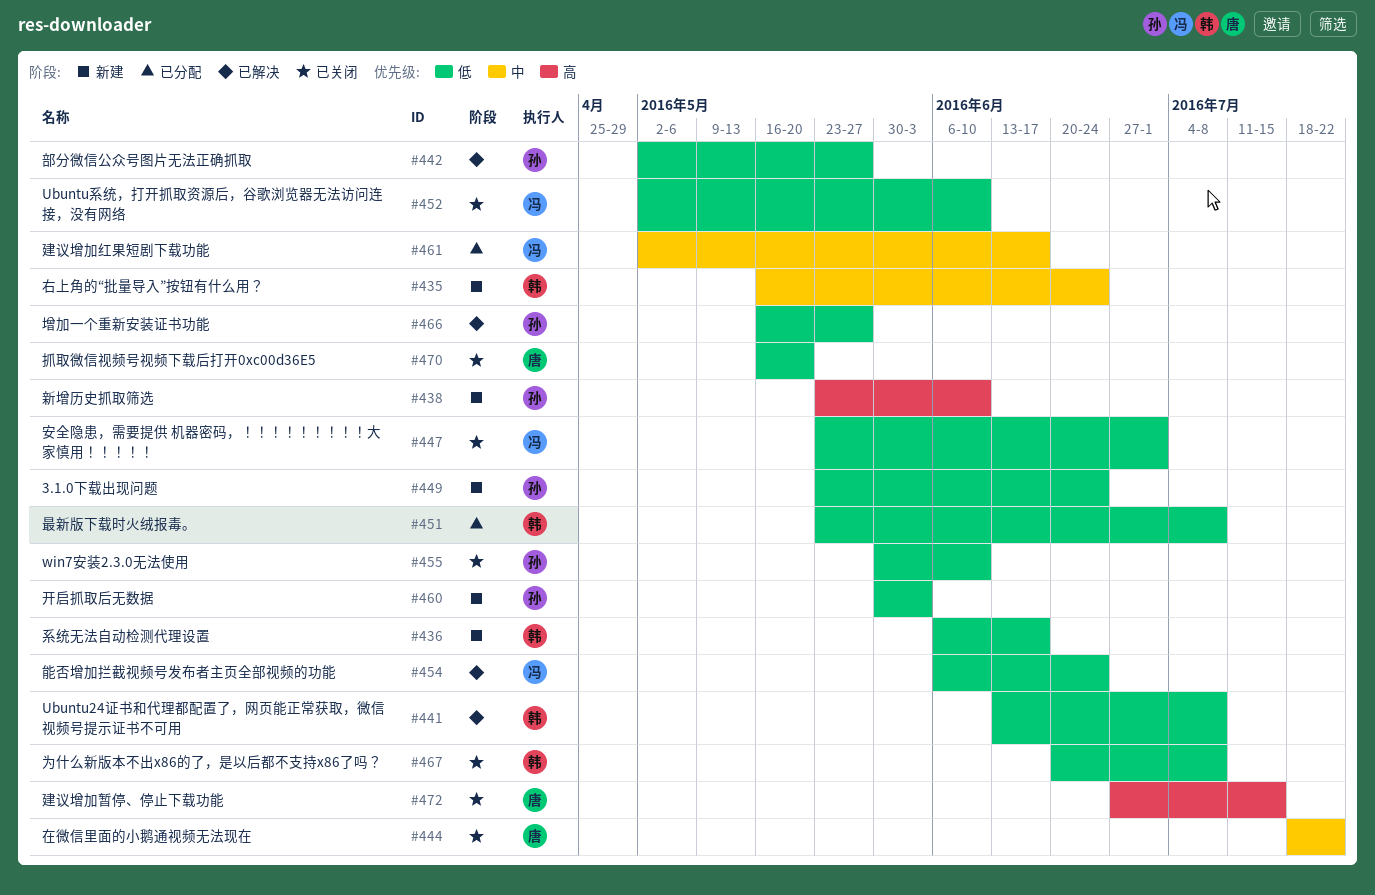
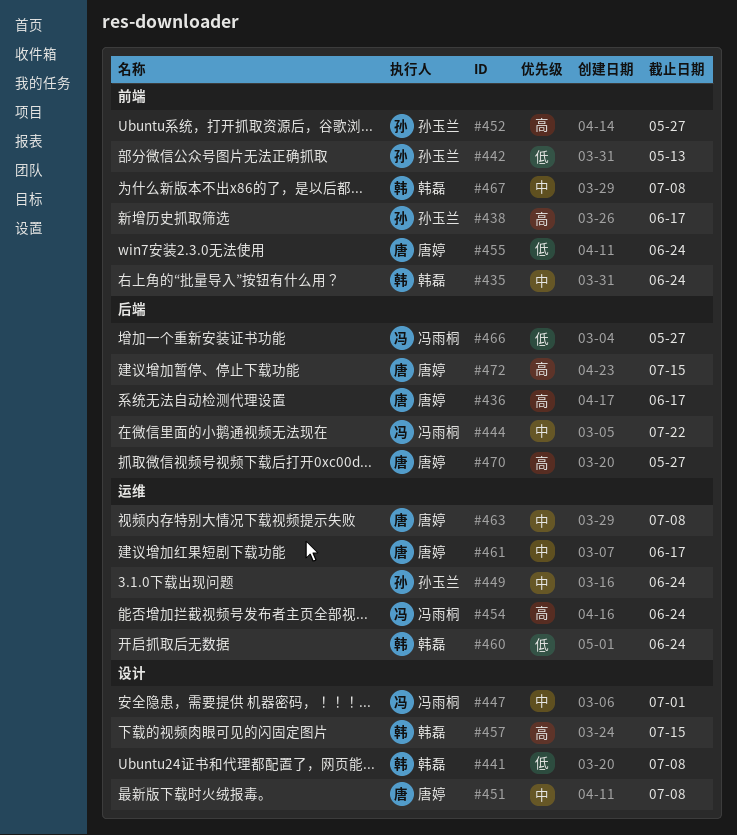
#436, owner: 韩磊 -> 唐婷
#436, priority: 低 -> 高
#438, due: Jun 10 -> Jun 17
#442, due: May 27 -> May 13
#444, owner: 唐婷 -> 冯雨桐
#447, priority: 低 -> 中
#449, priority: 低 -> 中
#451, owner: 韩磊 -> 唐婷
#451, priority: 低 -> 中
#452, owner: 冯雨桐 -> 孙玉兰
#452, priority: 低 -> 高
#452, due: Jun 10 -> May 27
#454, priority: 低 -> 高
#455, owner: 孙玉兰 -> 唐婷
#455, due: Jun 10 -> Jun 24
#457: none -> present
#460, owner: 孙玉兰 -> 韩磊
#460, due: Jun 3 -> Jun 24
#461, owner: 冯雨桐 -> 唐婷
#463: none -> present
#466, owner: 孙玉兰 -> 冯雨桐
#467, priority: 低 -> 中
#470, priority: 低 -> 高
#470, due: May 20 -> May 27

